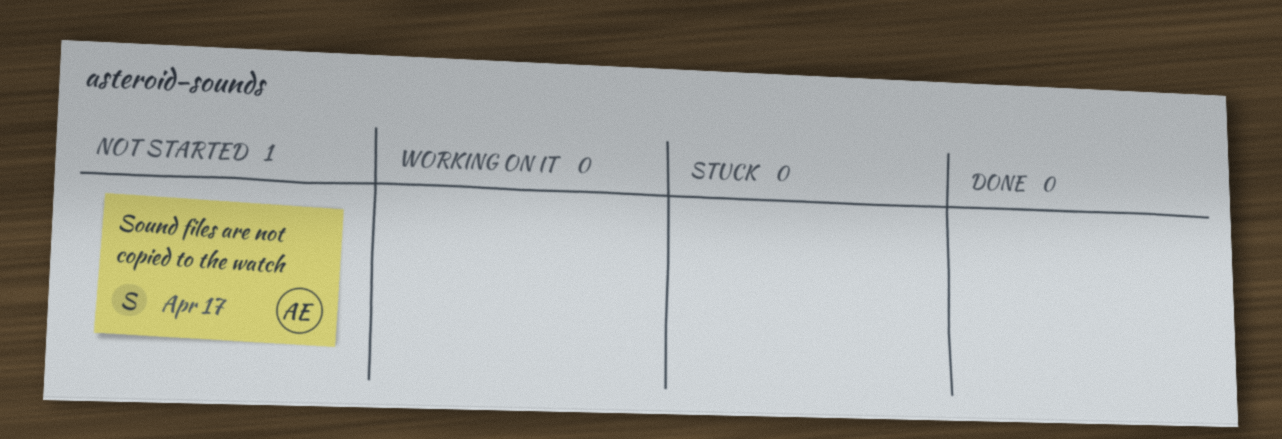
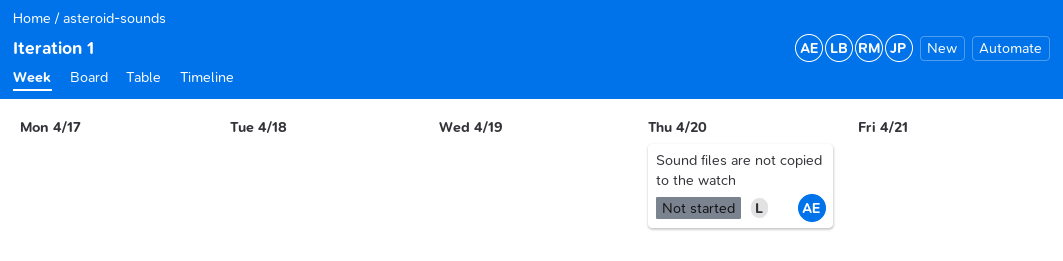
Sound files are not copied to the watch, estimate: S -> L
Sound files are not copied to the watch, due: Apr 17 -> Apr 20

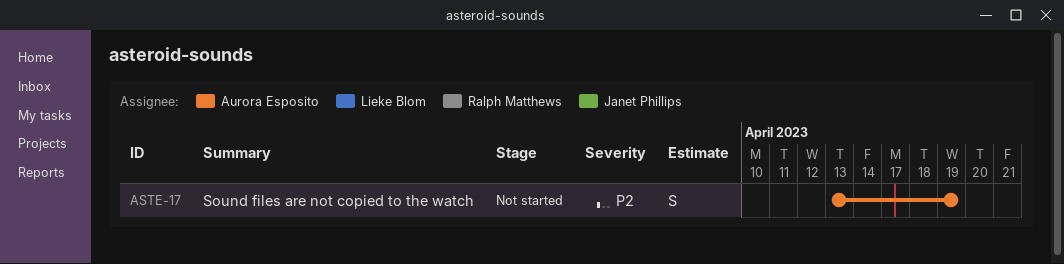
Sound files are not copied to the watch, estimate: L -> S
Sound files are not copied to the watch, due: Apr 20 -> Apr 19

